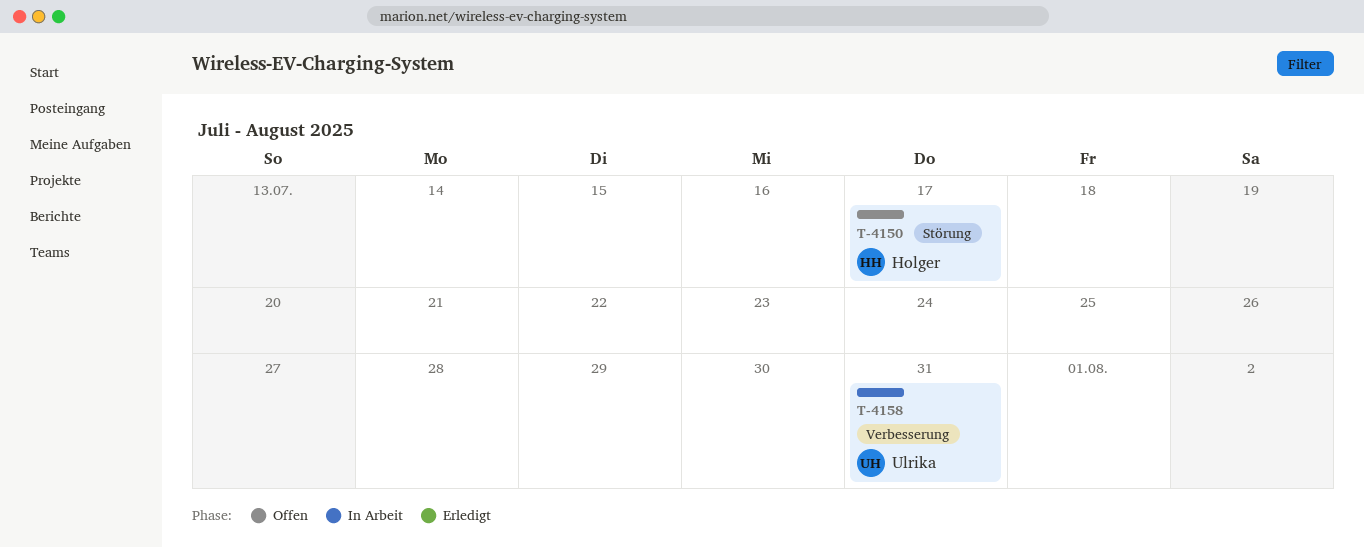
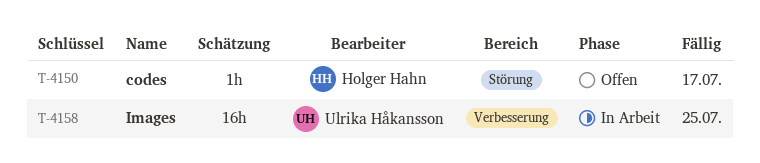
T-4158, due: Jul 31 -> Jul 25

